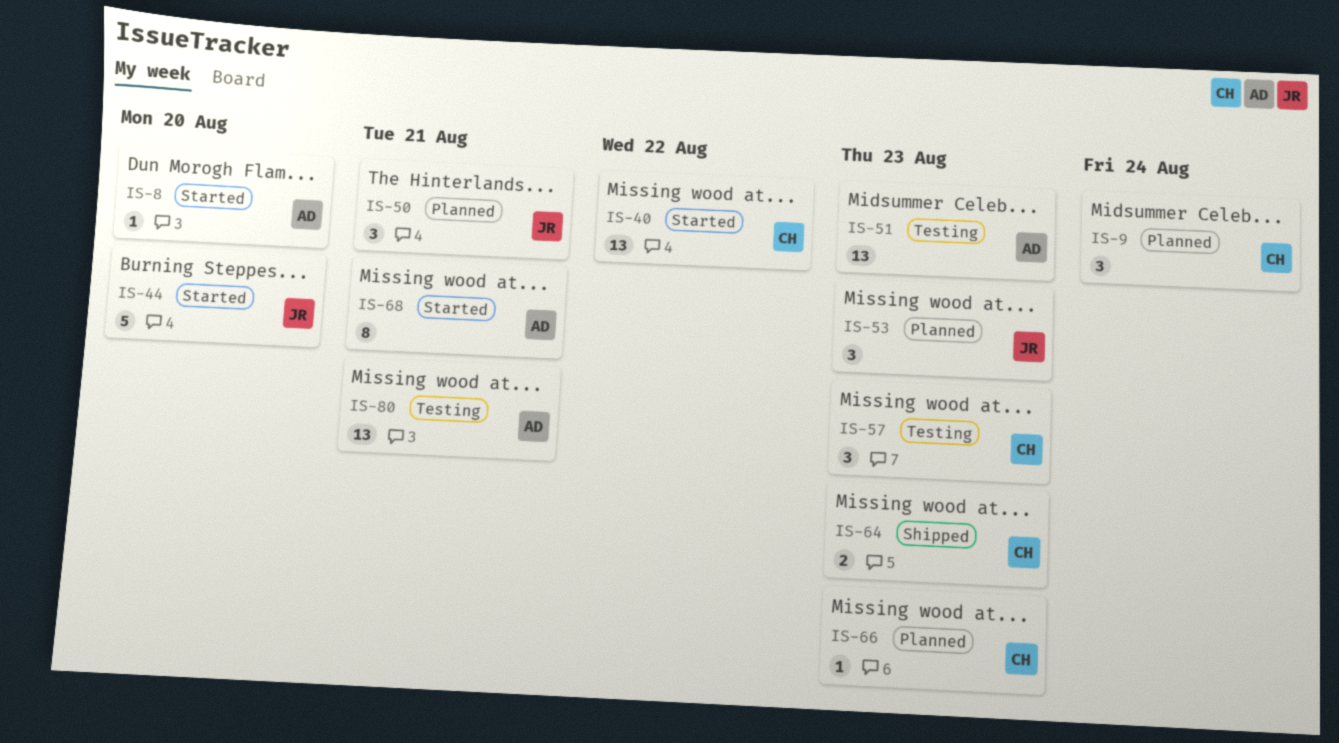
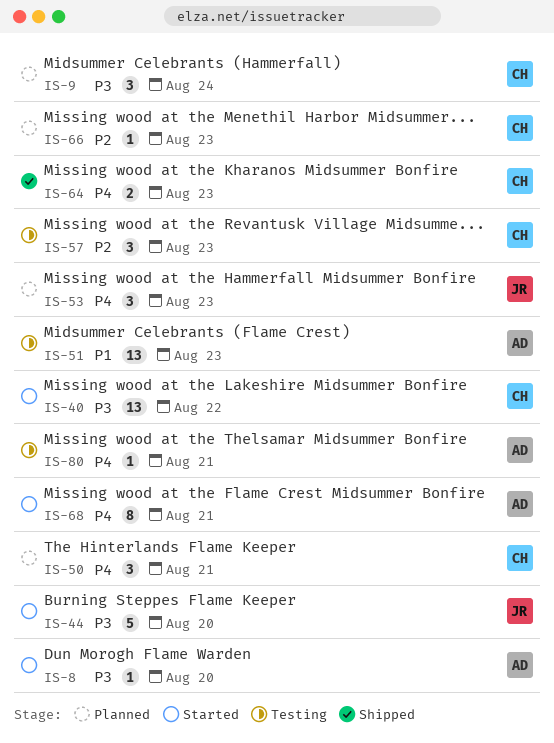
IS-50, owner: JR -> CH
IS-80, estimate: 13 -> 1

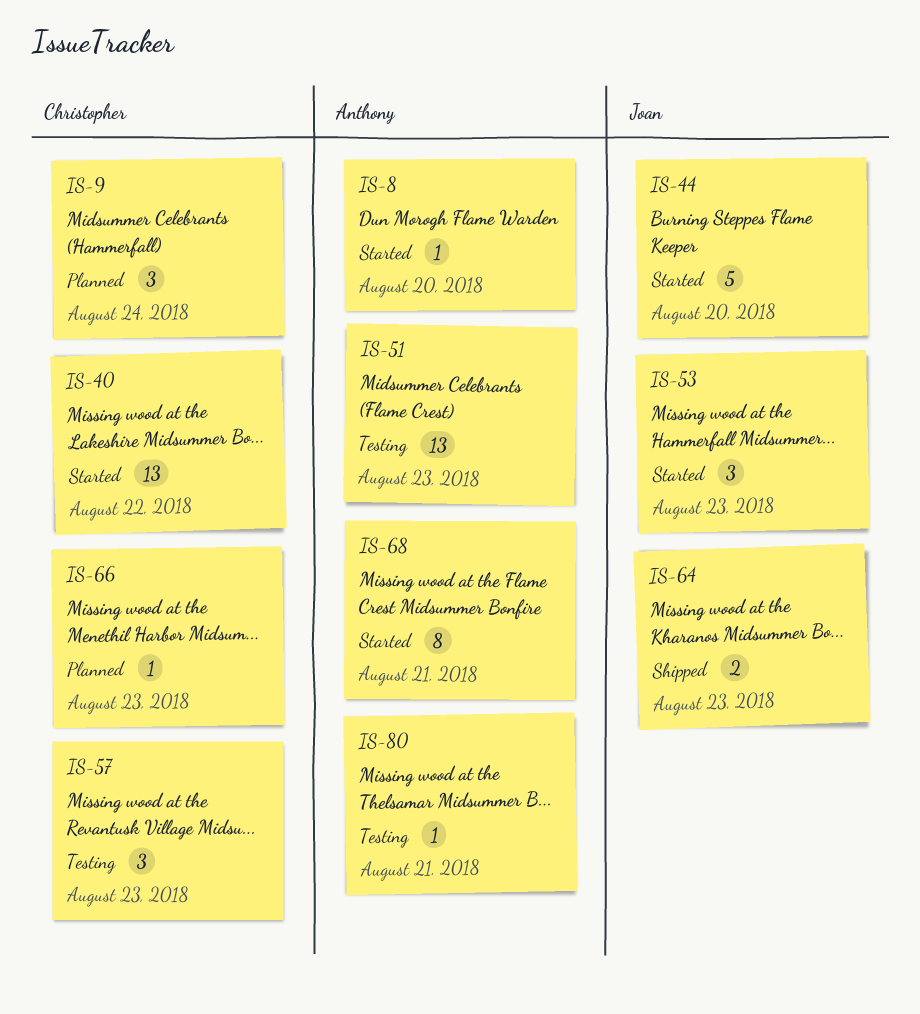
IS-50: present -> none
IS-53, status: Planned -> Started
IS-64, owner: Christopher -> Joan

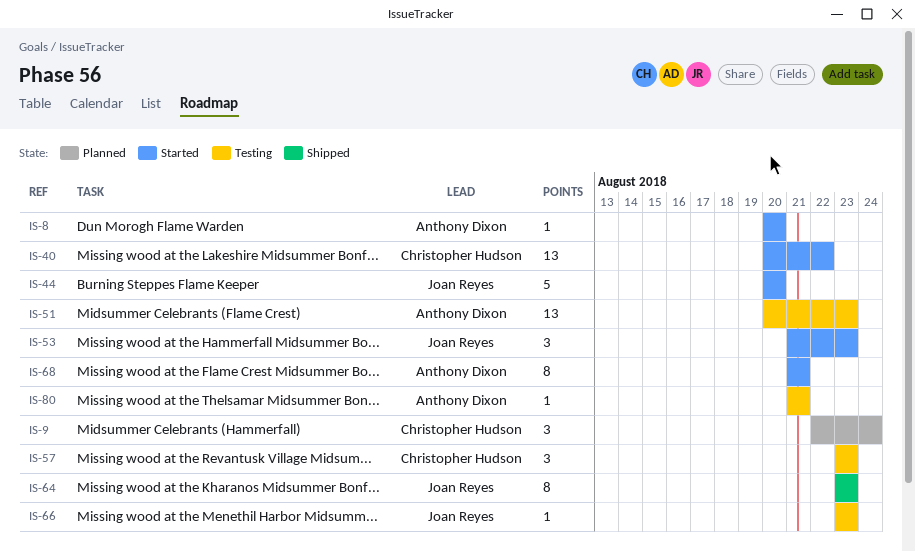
IS-64, estimate: 2 -> 8
IS-66, status: Planned -> Testing
IS-66, owner: Christopher Hudson -> Joan Reyes

